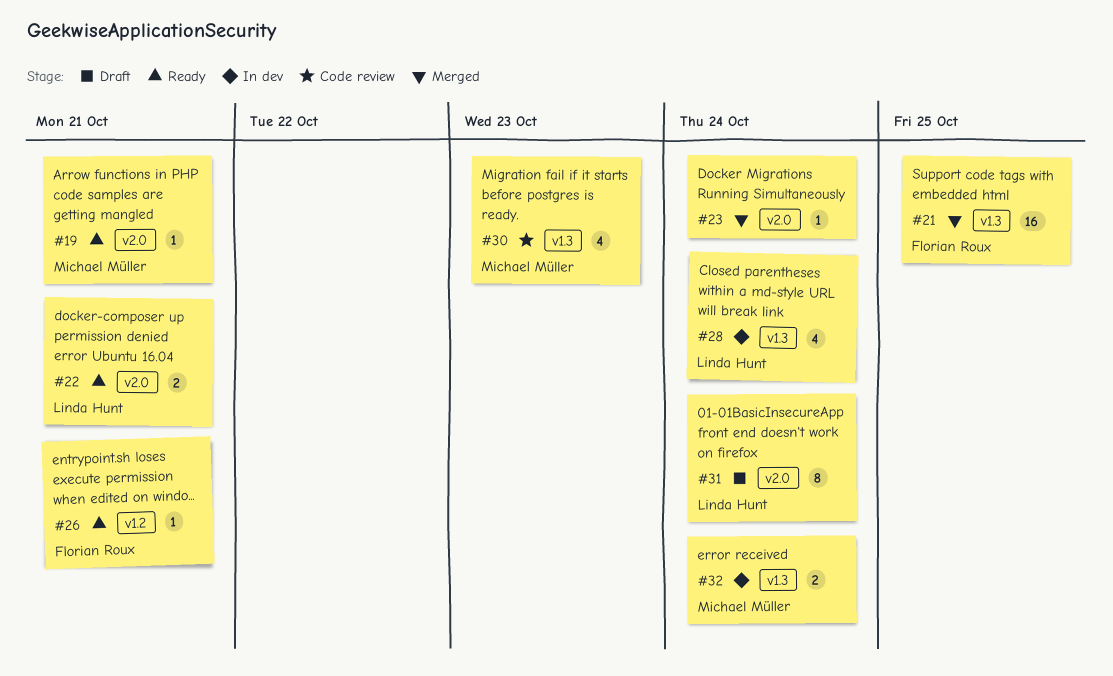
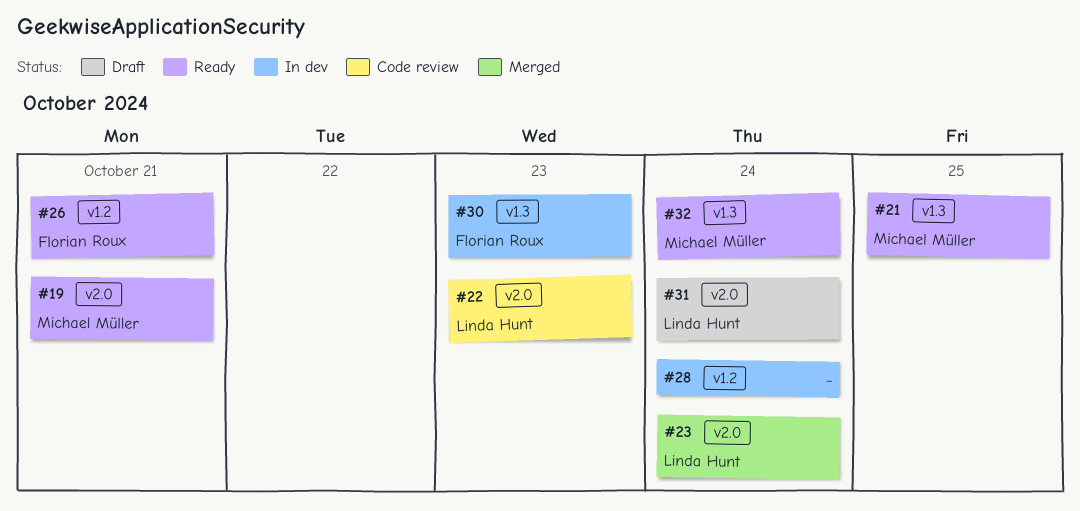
#21, status: Merged -> Ready
#21, owner: Florian Roux -> Michael Müller
#22, status: Ready -> Code review
#22, due: Oct 21 -> Oct 23
#23, owner: none -> Linda Hunt
#28, owner: Linda Hunt -> none
#28, label: v1.3 -> v1.2
#30, status: Code review -> In dev
#30, owner: Michael Müller -> Florian Roux
#32, status: In dev -> Ready

